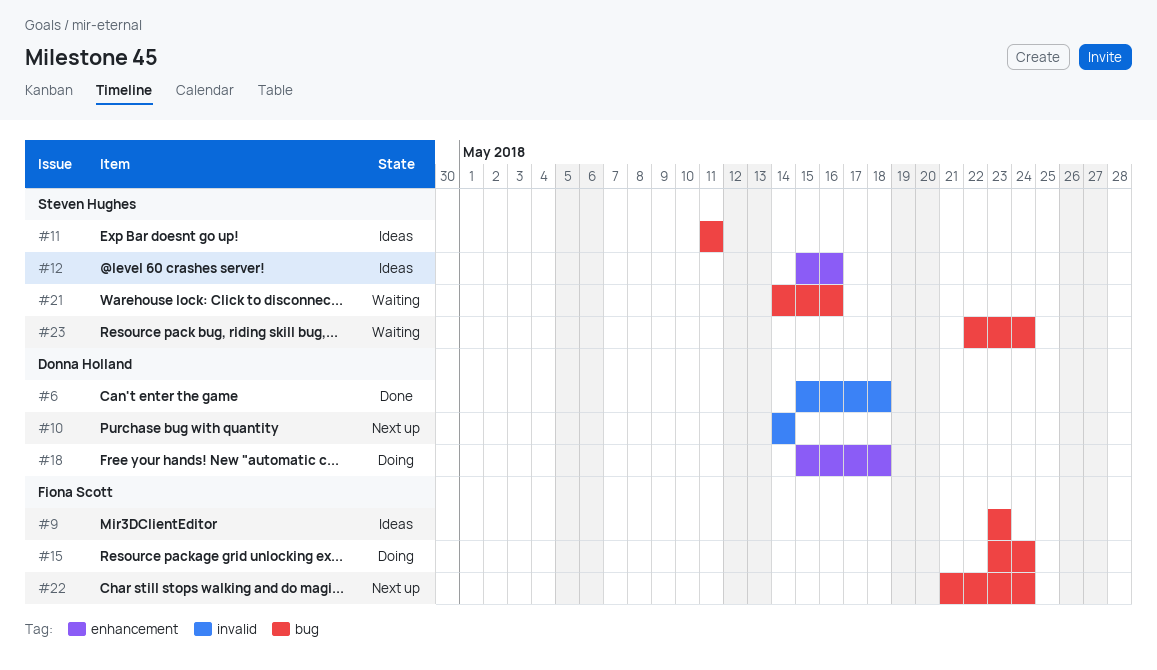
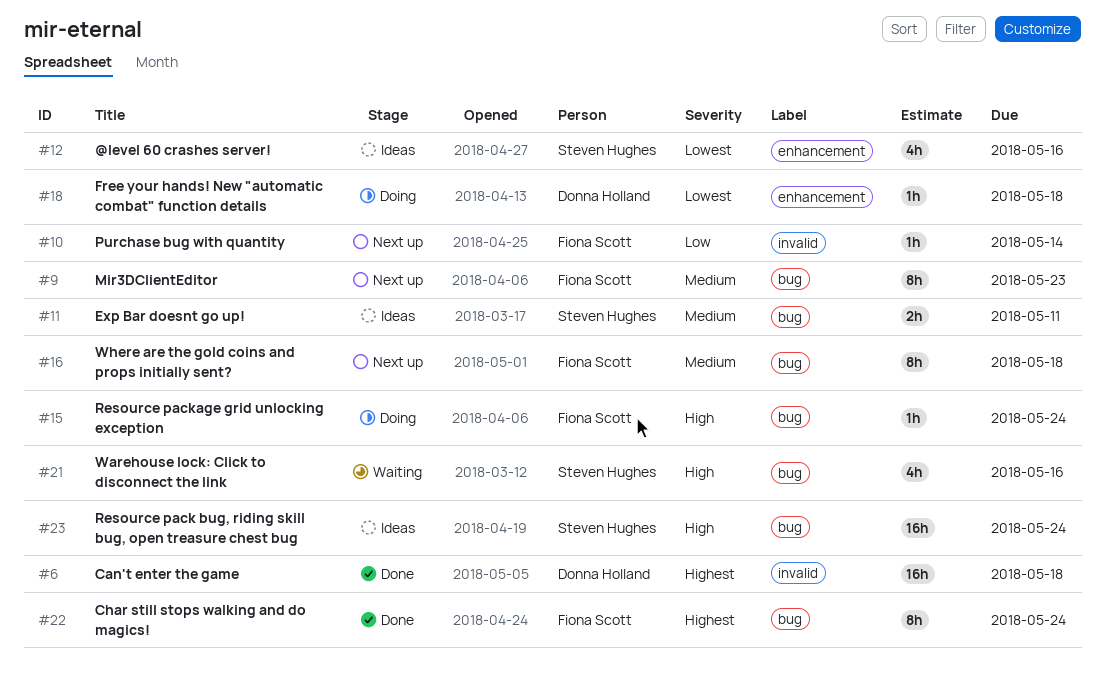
#9, status: Ideas -> Next up
#10, owner: Donna Holland -> Fiona Scott
#16: none -> present
#22, status: Next up -> Done
#23, status: Waiting -> Ideas

